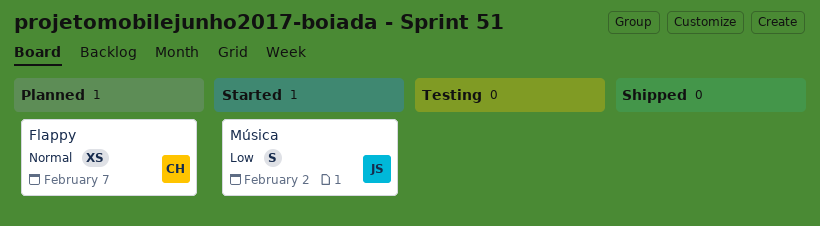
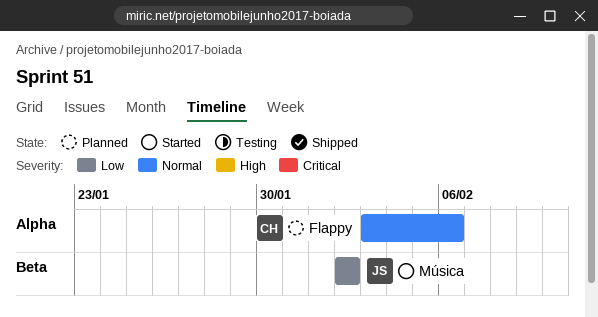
Flappy, due: Feb 7 -> Feb 6

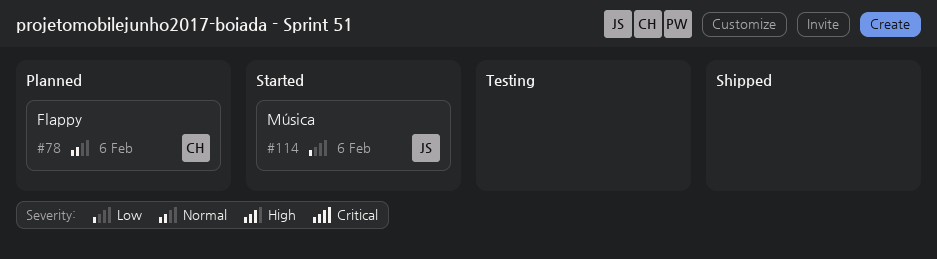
Música, due: Feb 2 -> Feb 6

